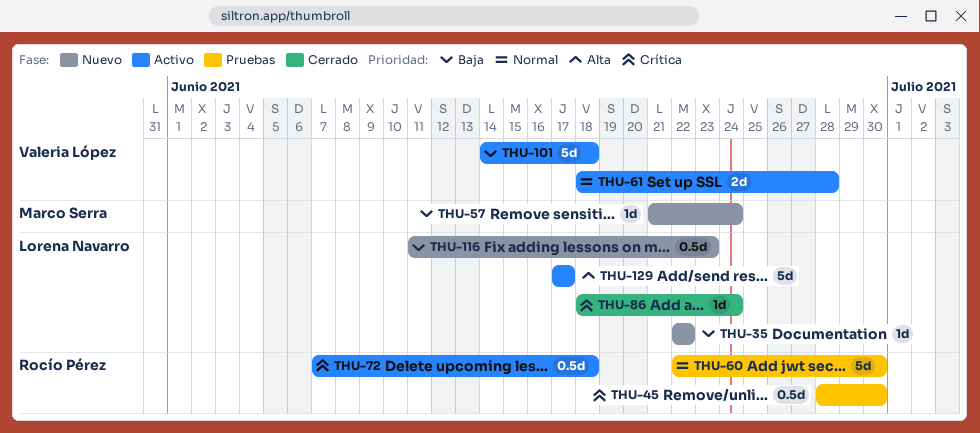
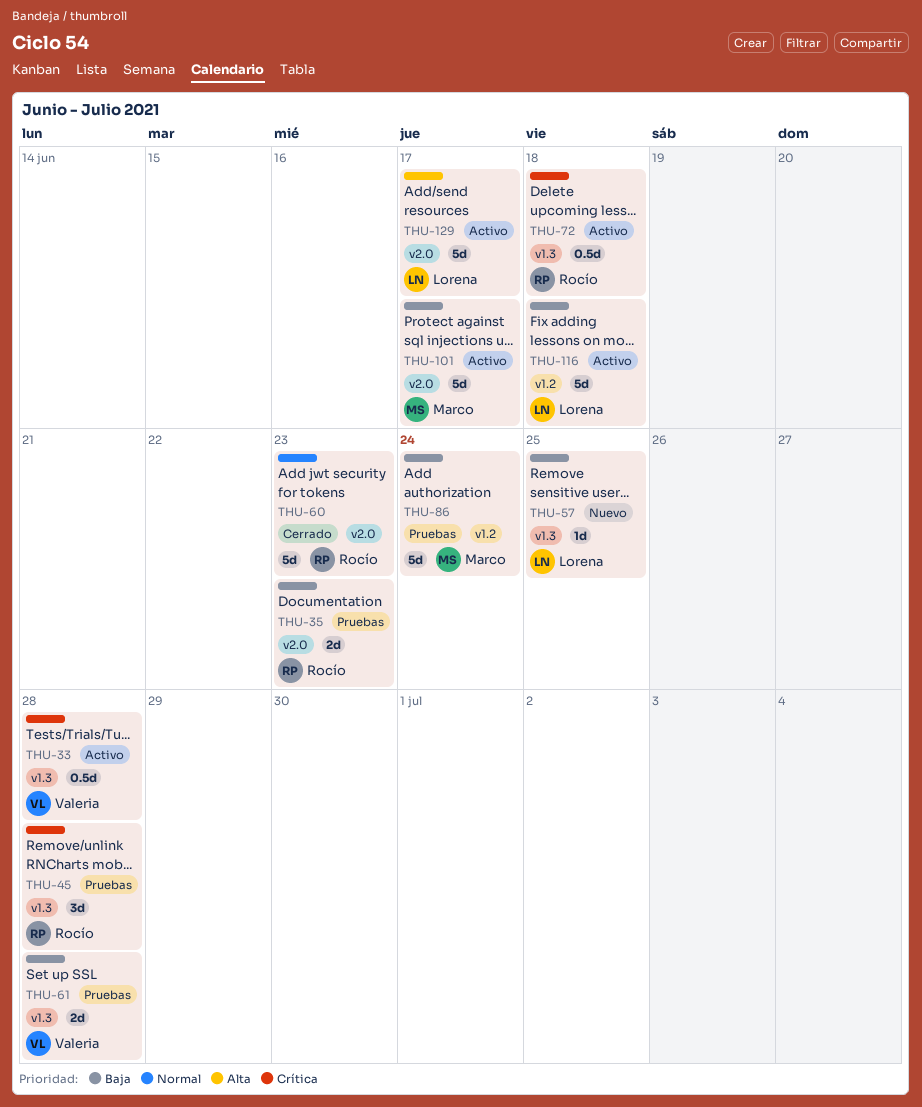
THU-33: none -> present
THU-35, status: Nuevo -> Pruebas
THU-35, owner: Lorena Navarro -> Rocío Pérez
THU-35, estimate: 1d -> 2d
THU-35, due: Jun 22 -> Jun 23
THU-45, estimate: 0.5d -> 3d
THU-45, due: Jun 30 -> Jun 28
THU-57, owner: Marco Serra -> Lorena Navarro
THU-57, due: Jun 24 -> Jun 25
THU-60, status: Pruebas -> Cerrado
THU-60, due: Jun 30 -> Jun 23
THU-61, status: Activo -> Pruebas
THU-61, priority: Normal -> Baja
THU-86, status: Cerrado -> Pruebas
THU-86, owner: Lorena Navarro -> Marco Serra
THU-86, priority: Crítica -> Baja
THU-86, estimate: 1d -> 5d
THU-101, owner: Valeria López -> Marco Serra
THU-101, due: Jun 18 -> Jun 17
THU-116, status: Nuevo -> Activo
THU-116, estimate: 0.5d -> 5d
THU-116, due: Jun 23 -> Jun 18

